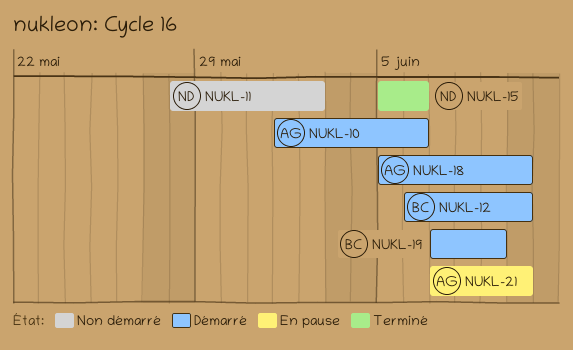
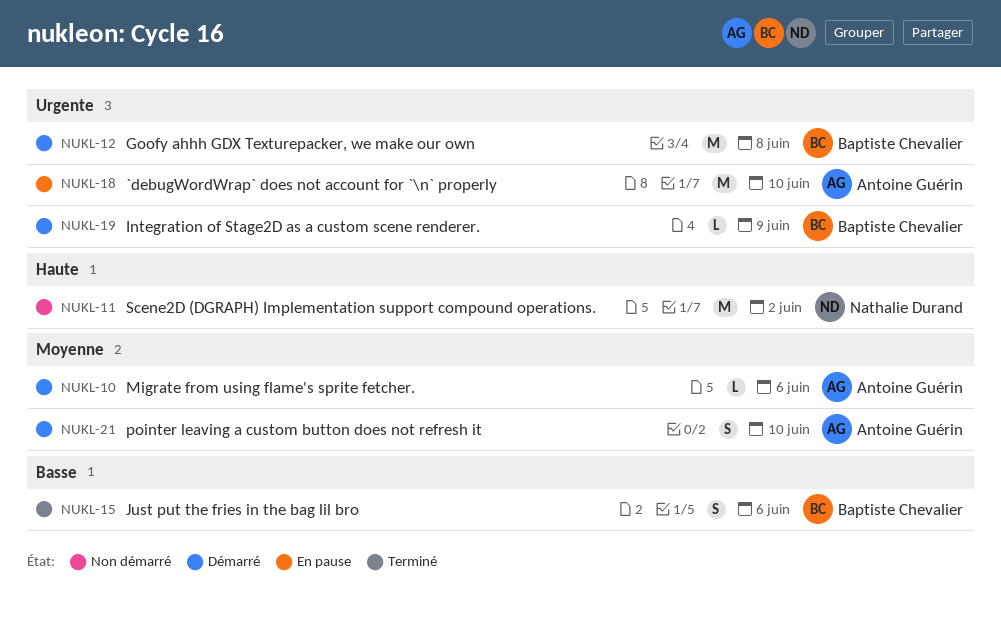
NUKL-12, due: Jun 10 -> Jun 8
NUKL-15, owner: Nathalie Durand -> Baptiste Chevalier
NUKL-18, status: Démarré -> En pause
NUKL-21, status: En pause -> Démarré

